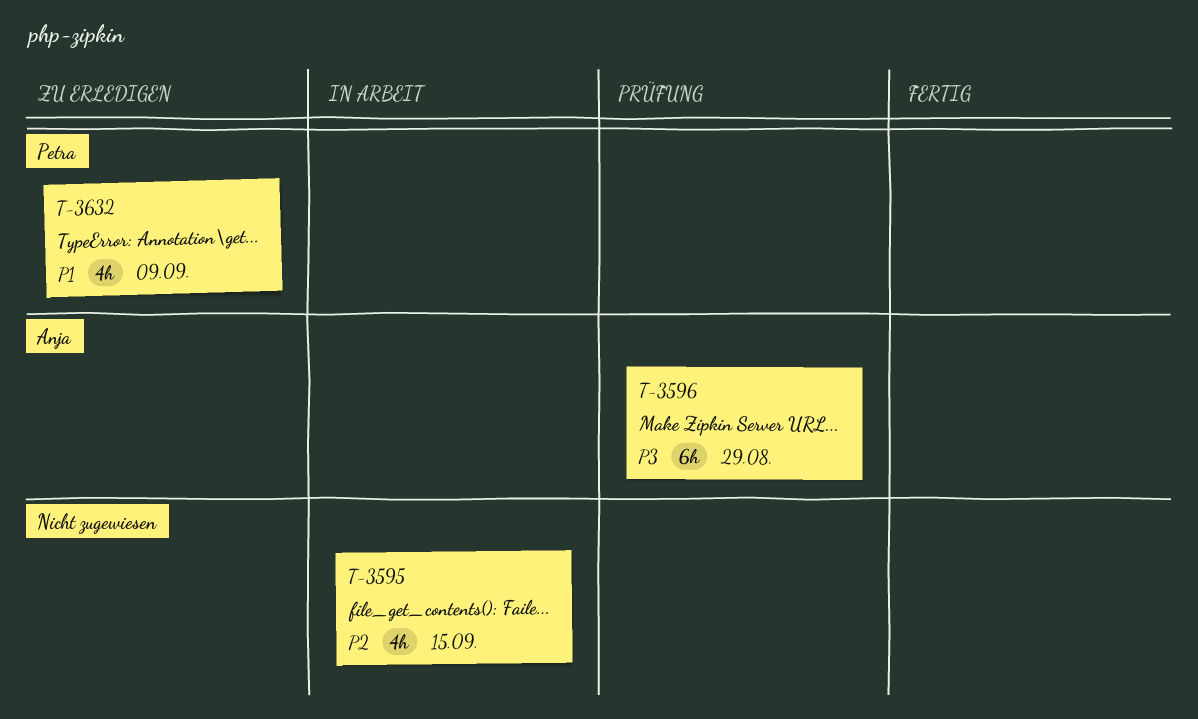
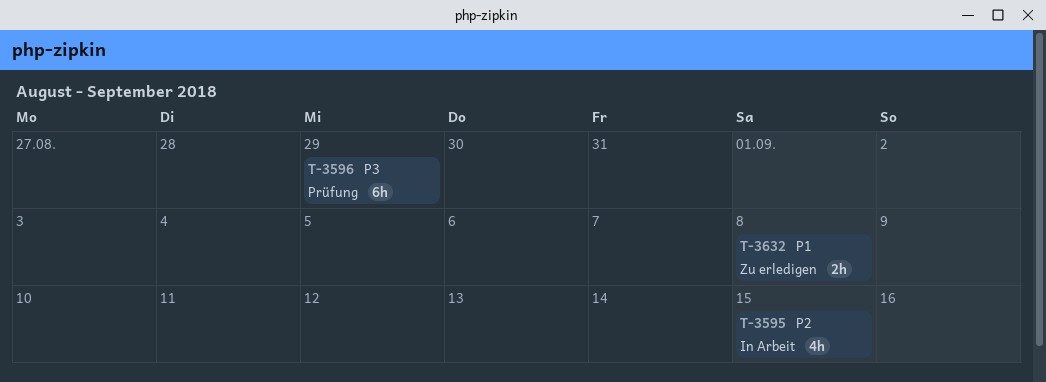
T-3632, estimate: 4h -> 2h
T-3632, due: Sep 9 -> Sep 8

